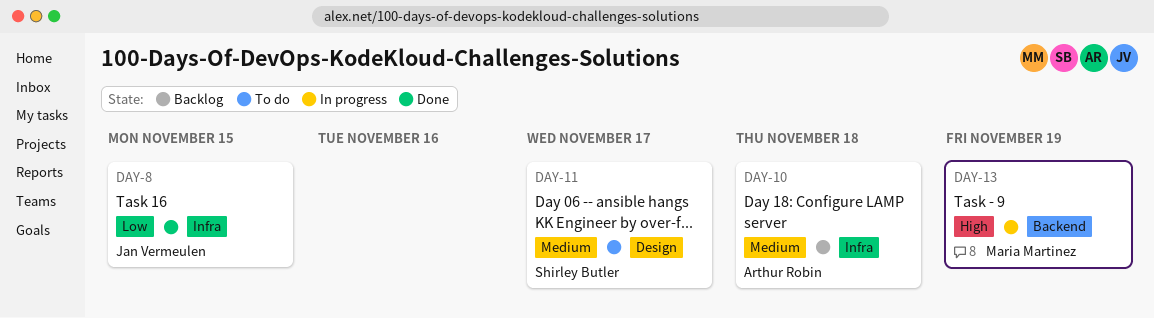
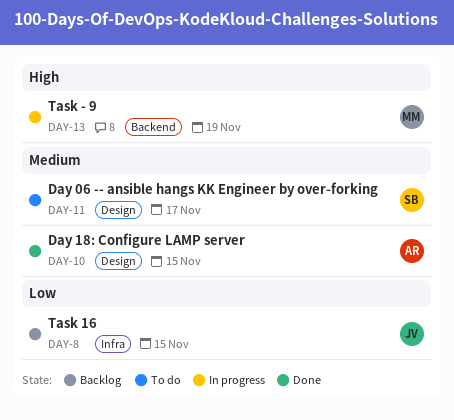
DAY-8, status: Done -> Backlog
DAY-10, status: Backlog -> Done
DAY-10, label: Infra -> Design
DAY-10, due: Nov 18 -> Nov 15

